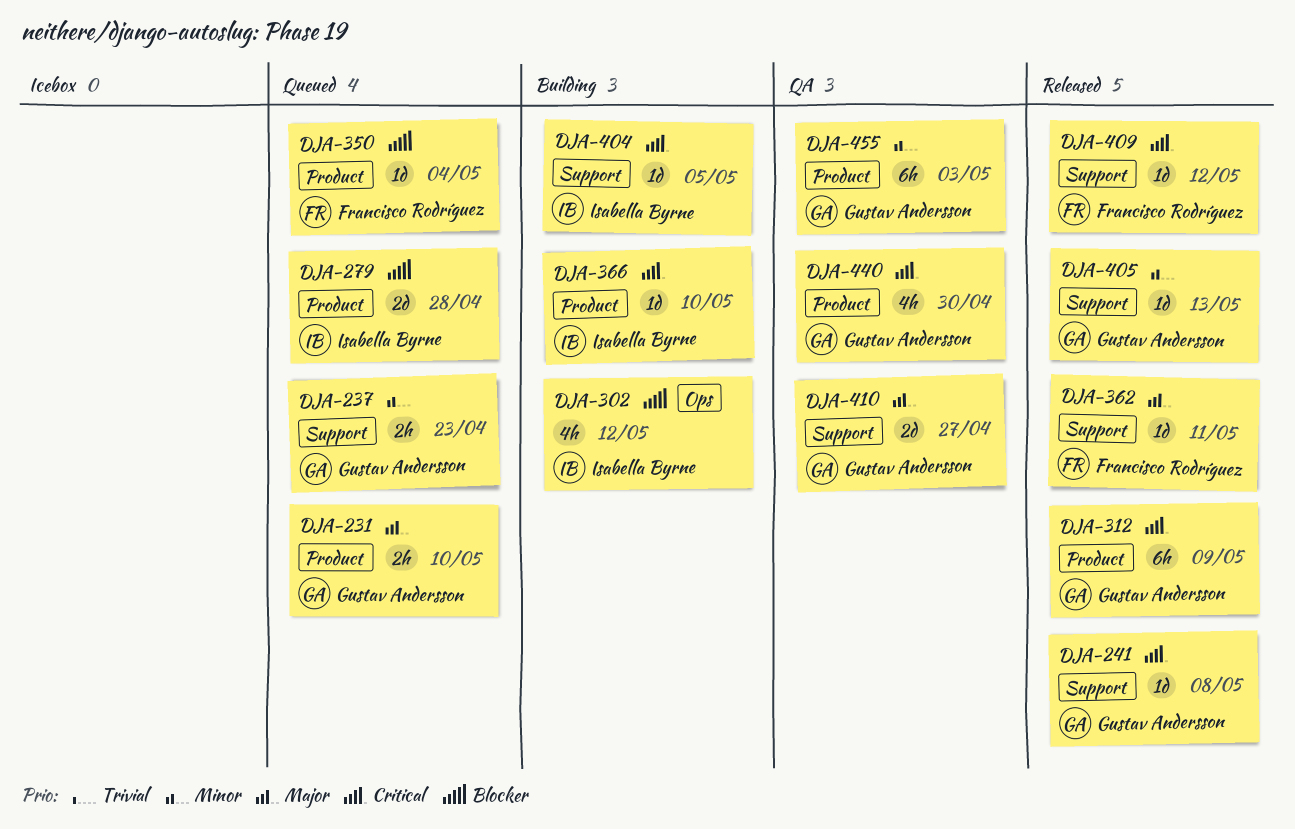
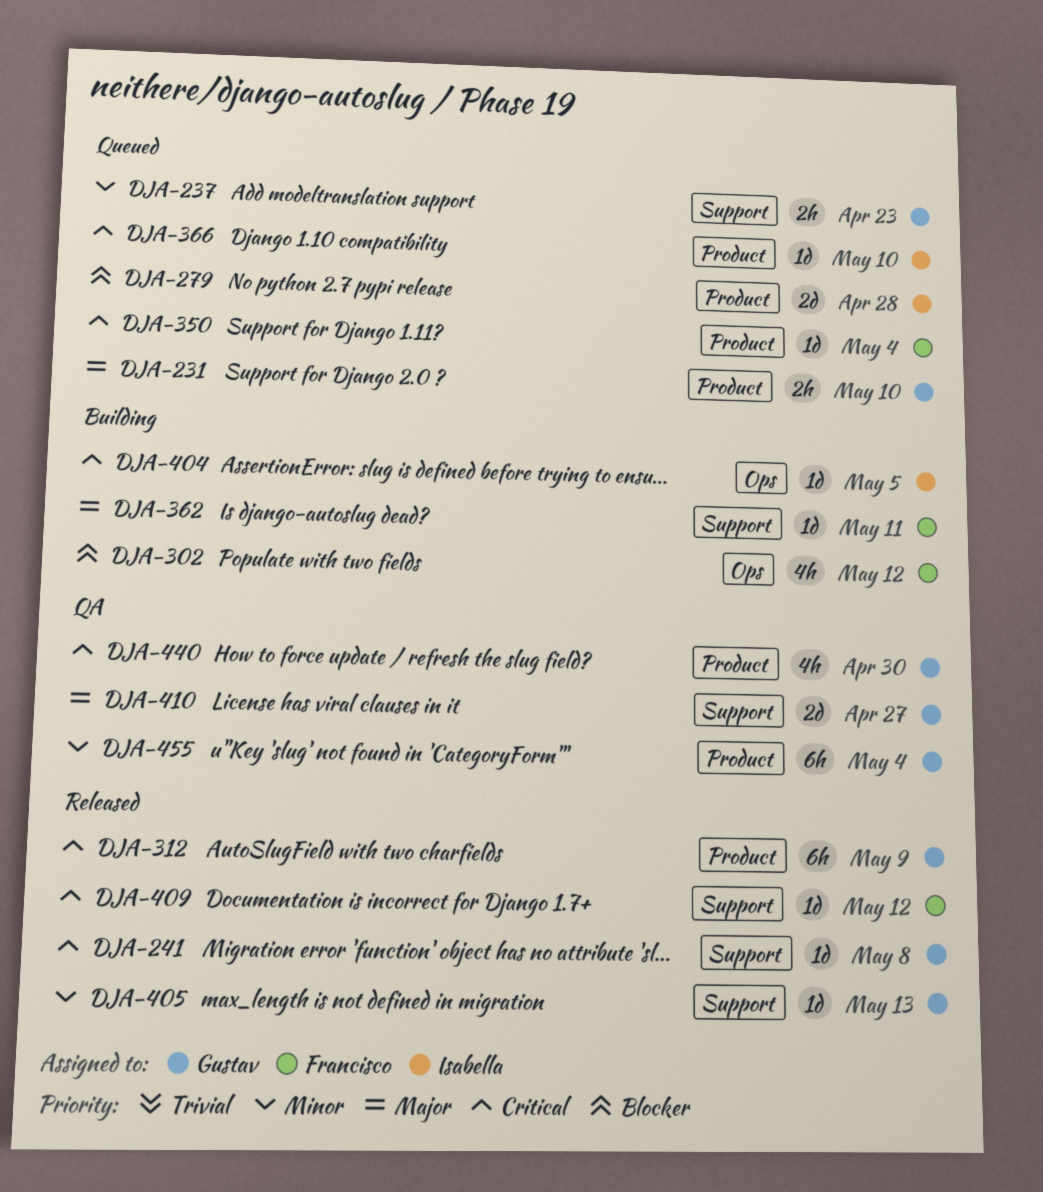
DJA-302, owner: Isabella Byrne -> Francisco Rodríguez
DJA-350, priority: Blocker -> Critical
DJA-362, status: Released -> Building
DJA-366, status: Building -> Queued
DJA-404, label: Support -> Ops
DJA-455, due: May 3 -> May 4

